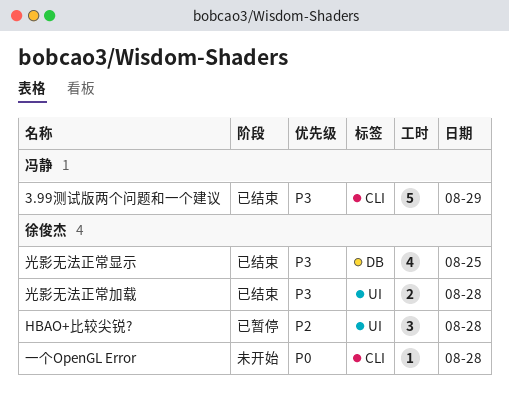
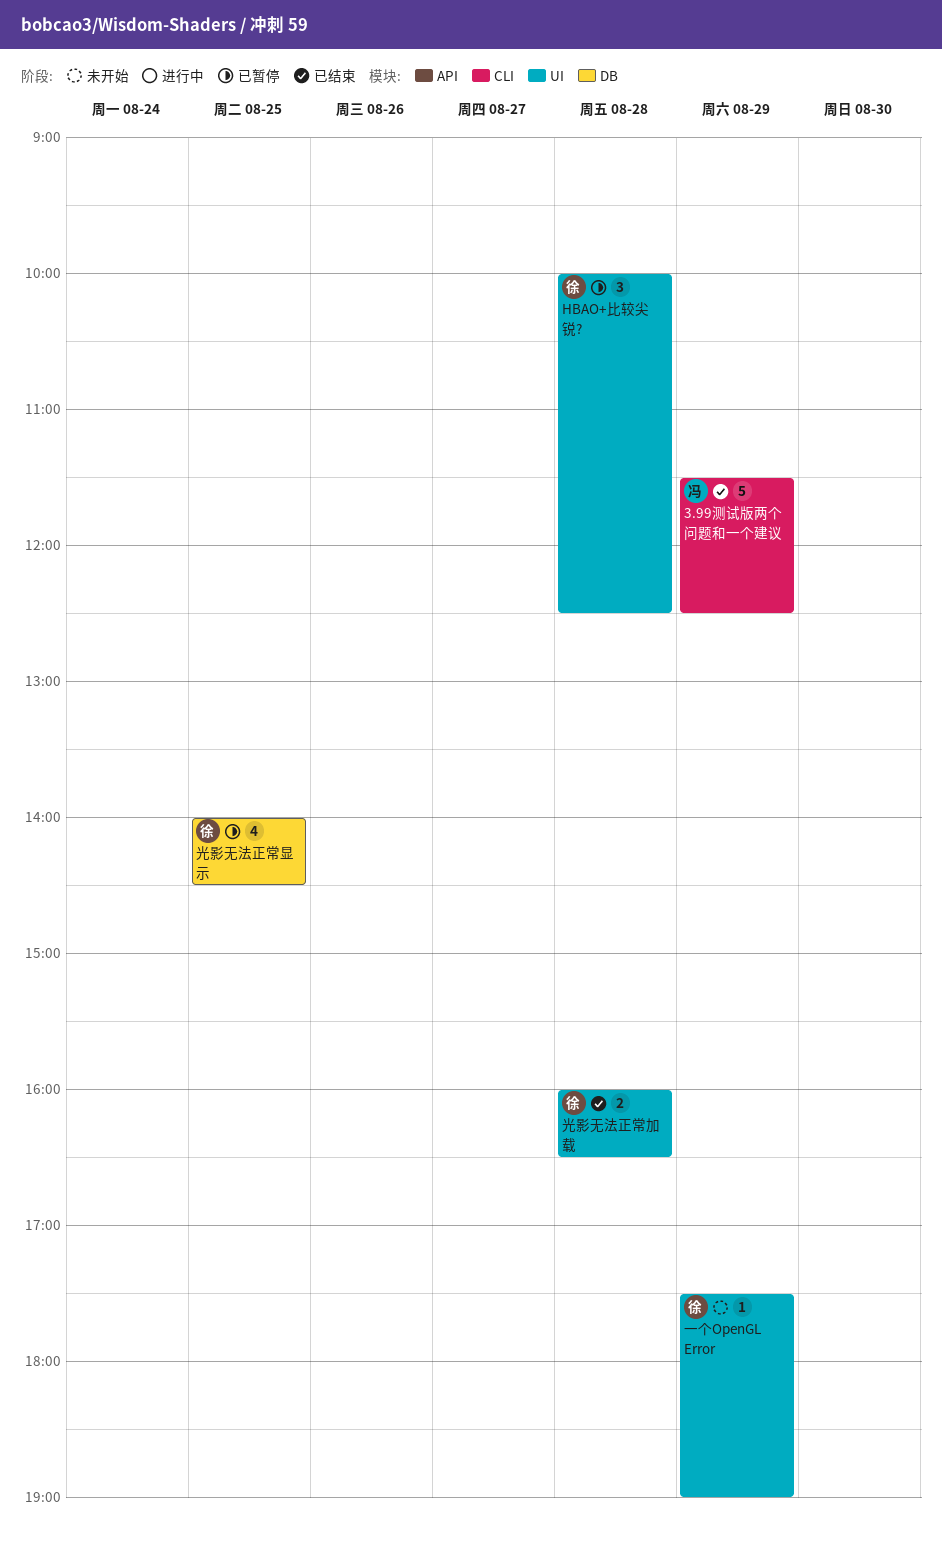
一个OpenGL Error, label: CLI -> UI
一个OpenGL Error, day: Aug 28 -> Aug 29
光影无法正常显示, status: 已结束 -> 已暂停

